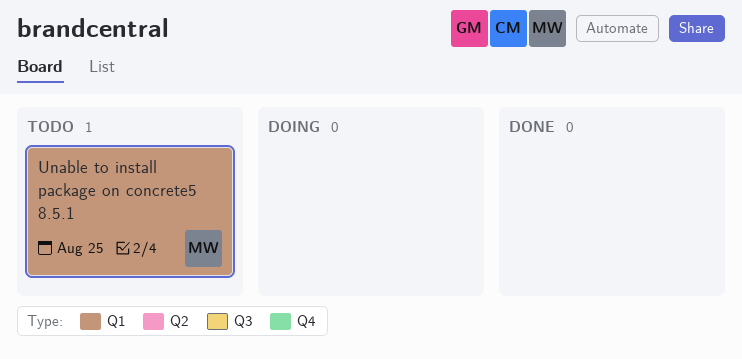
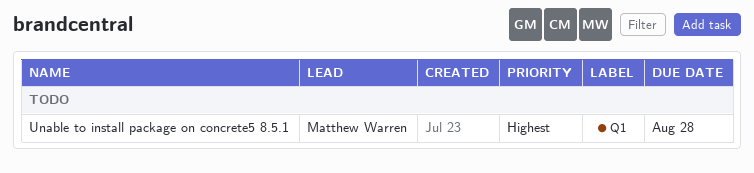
Unable to install package on concrete5 8.5.1, due: Aug 25 -> Aug 28

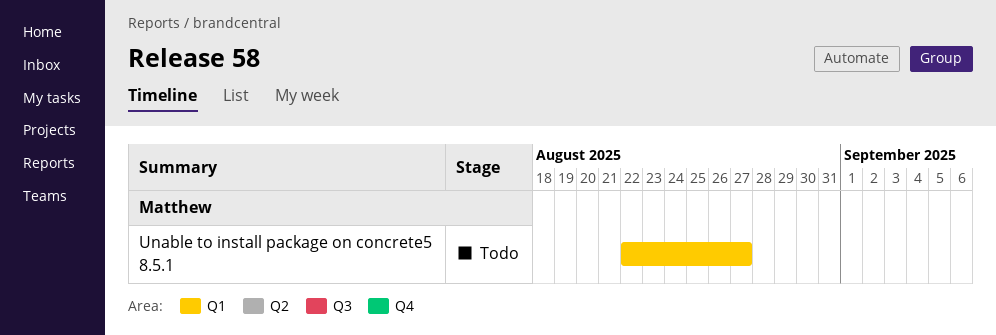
Unable to install package on concrete5 8.5.1, due: Aug 28 -> Aug 27

